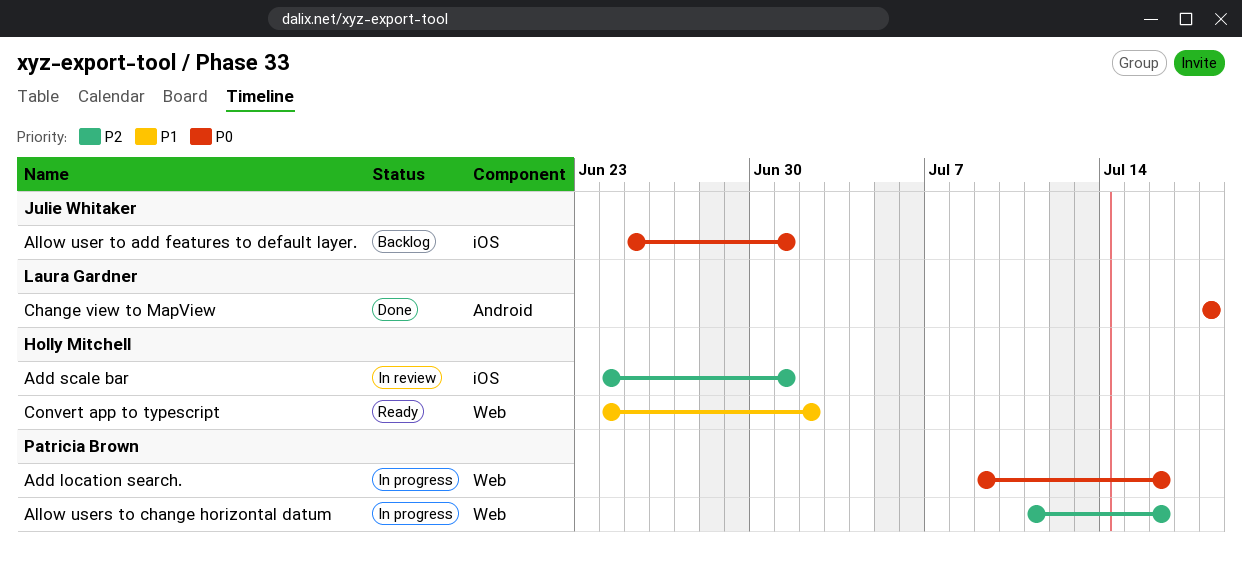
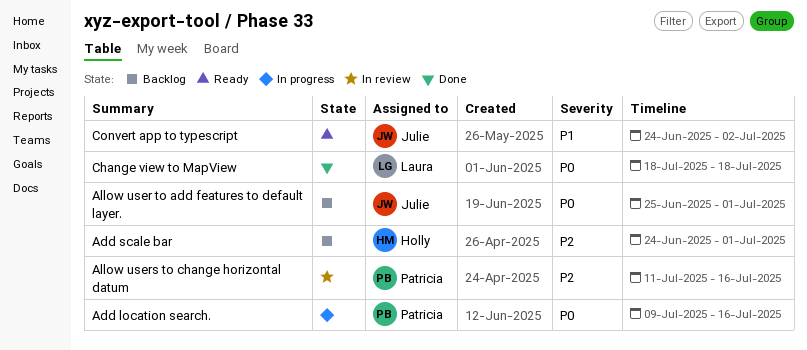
Add scale bar, status: In review -> Backlog
Allow users to change horizontal datum, status: In progress -> In review
Convert app to typescript, owner: Holly Mitchell -> Julie Whitaker

